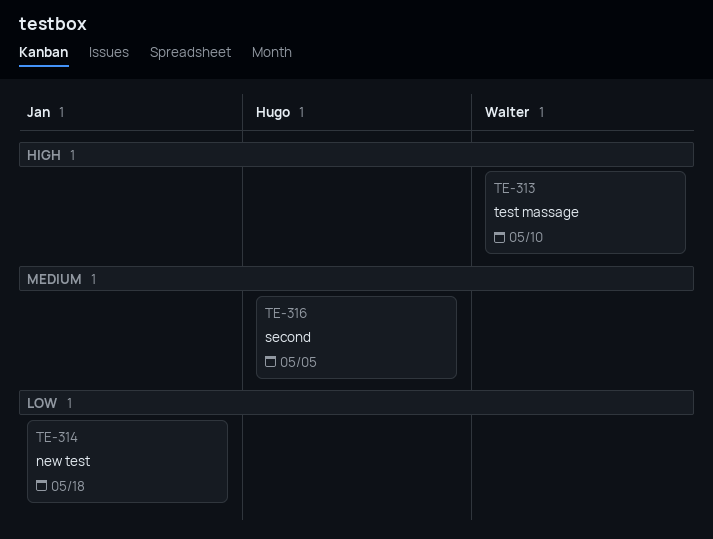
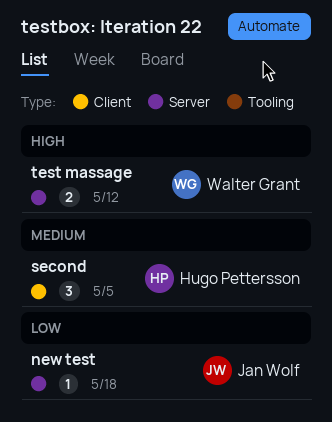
test massage, due: May 10 -> May 12

